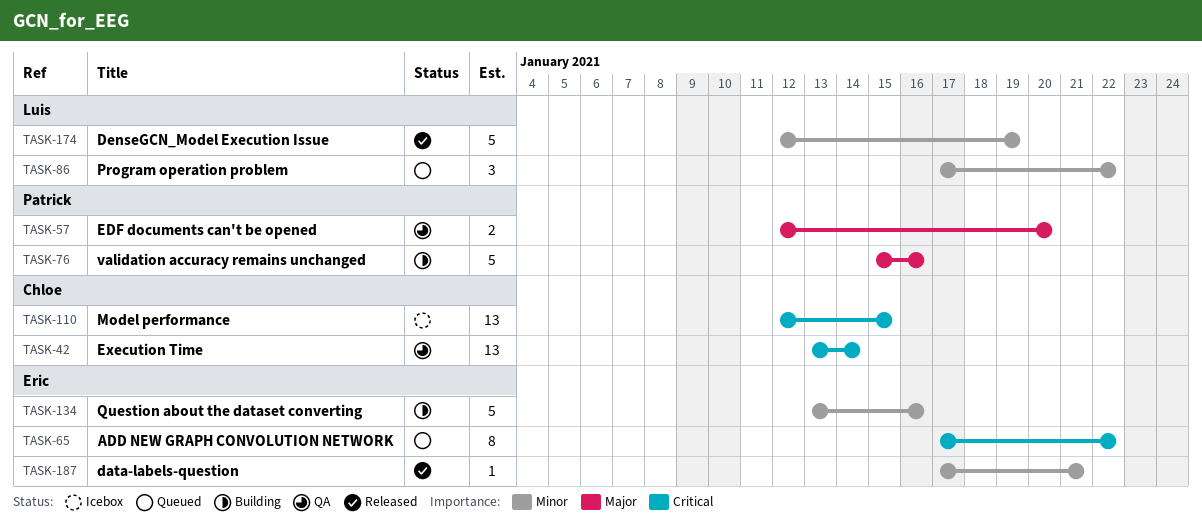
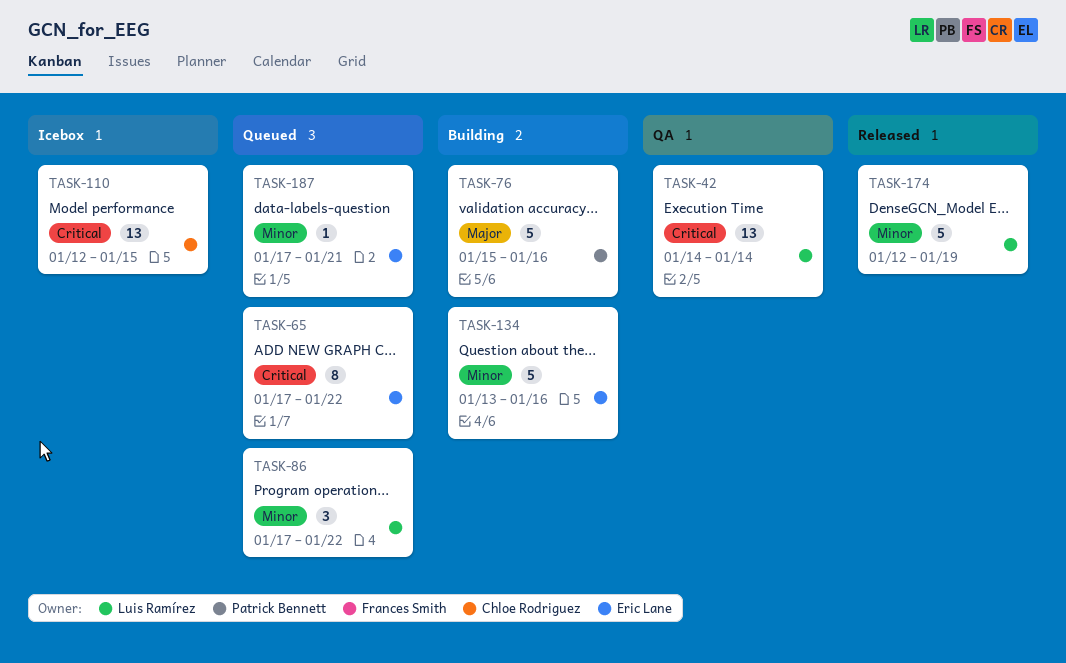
TASK-42, owner: Chloe Rodriguez -> Luis Ramírez
TASK-42, start: Jan 13 -> Jan 14
TASK-57: present -> none
TASK-187, status: Released -> Queued

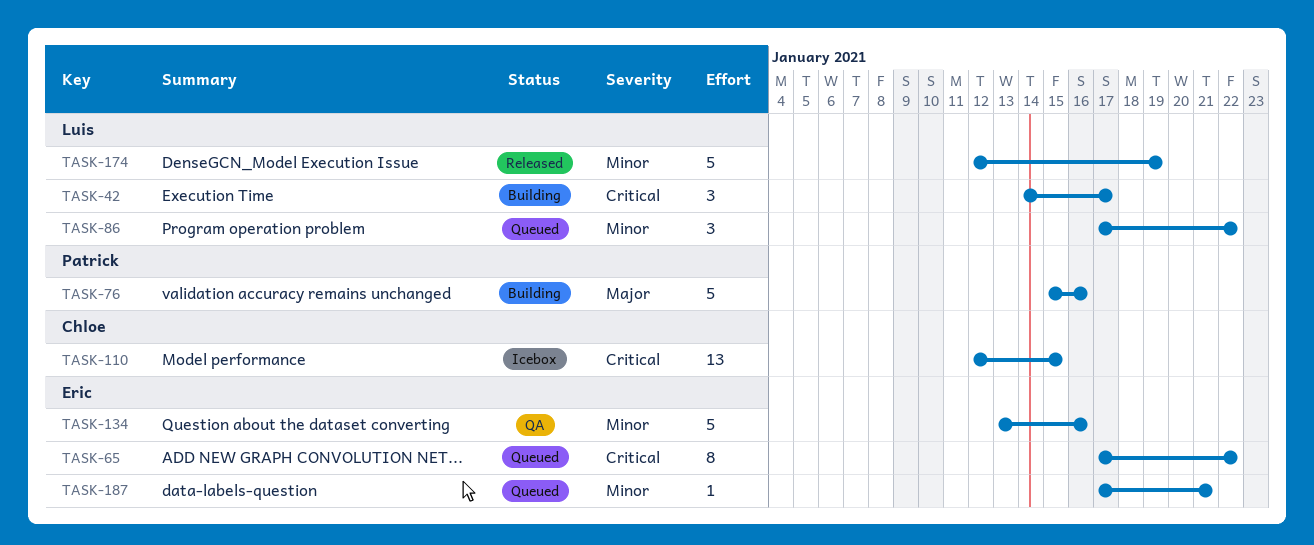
TASK-42, status: QA -> Building
TASK-42, estimate: 13 -> 3
TASK-42, due: Jan 14 -> Jan 17
TASK-134, status: Building -> QA

